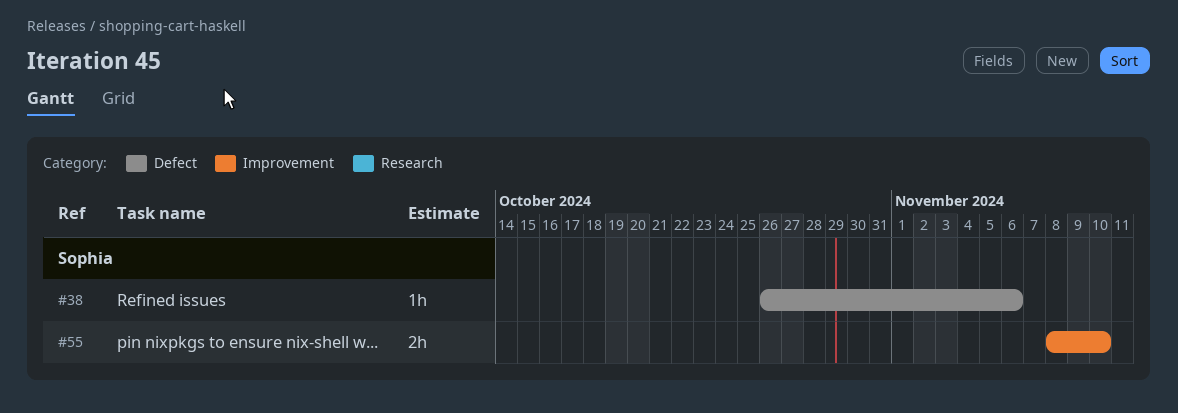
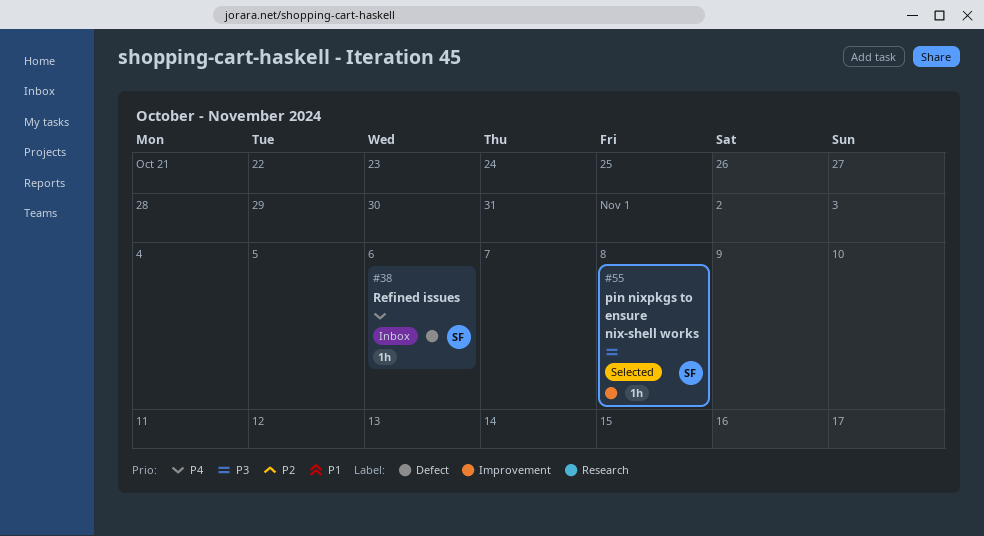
#55, estimate: 2h -> 1h
#55, due: Nov 10 -> Nov 8

